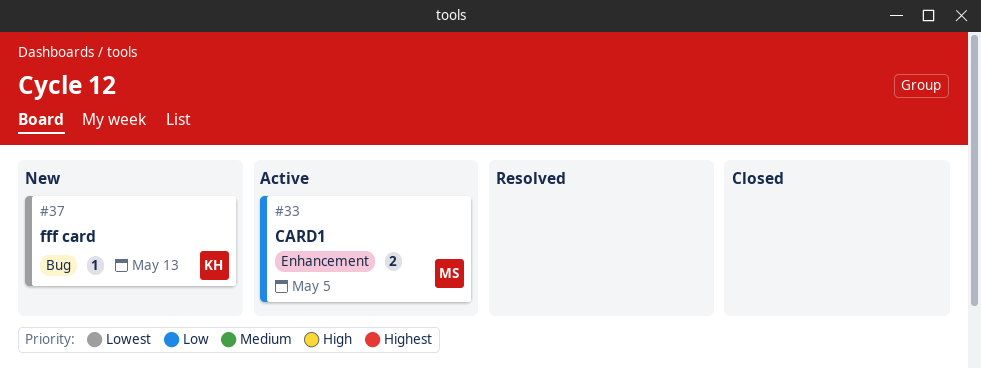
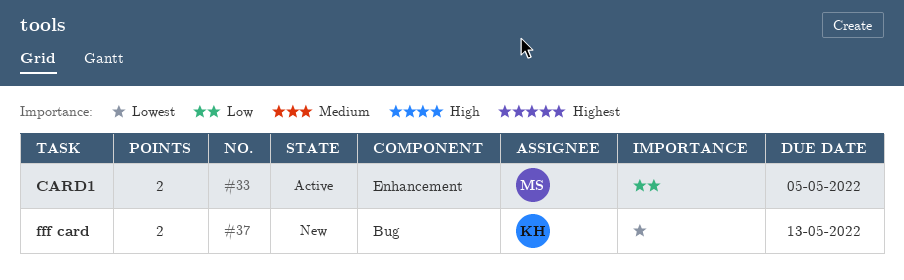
#37, estimate: 1 -> 2

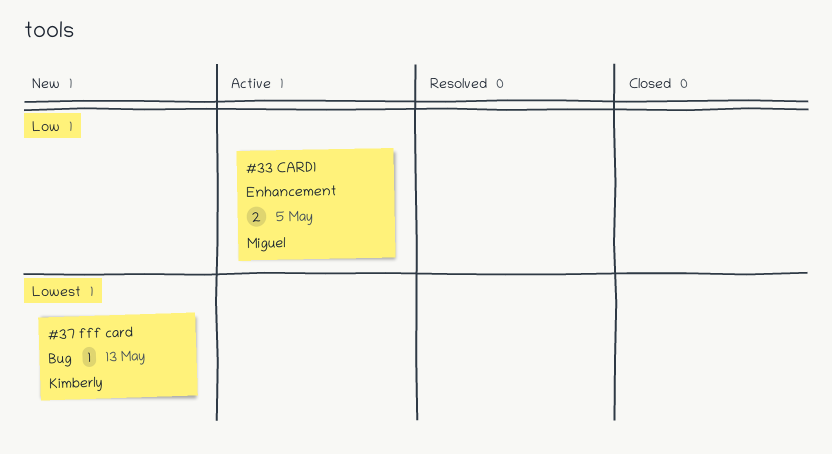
#37, estimate: 2 -> 1

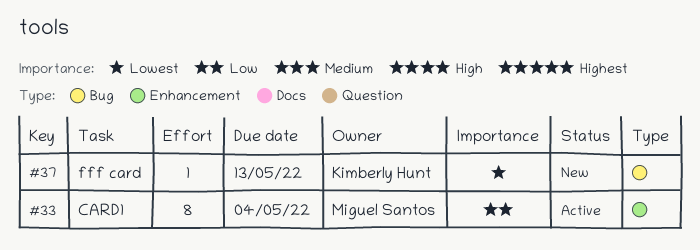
#33, estimate: 2 -> 8
#33, due: May 5 -> May 4

